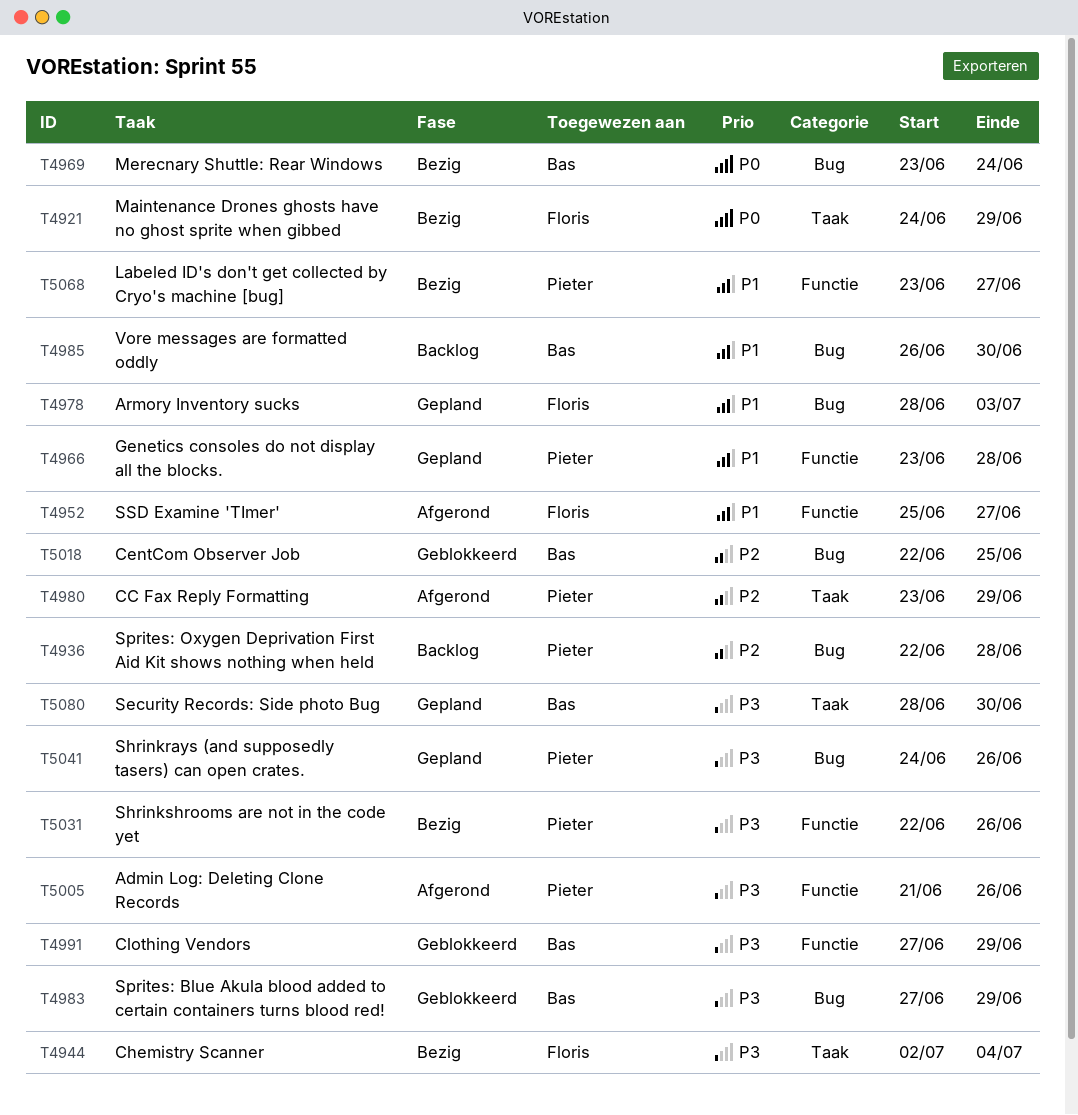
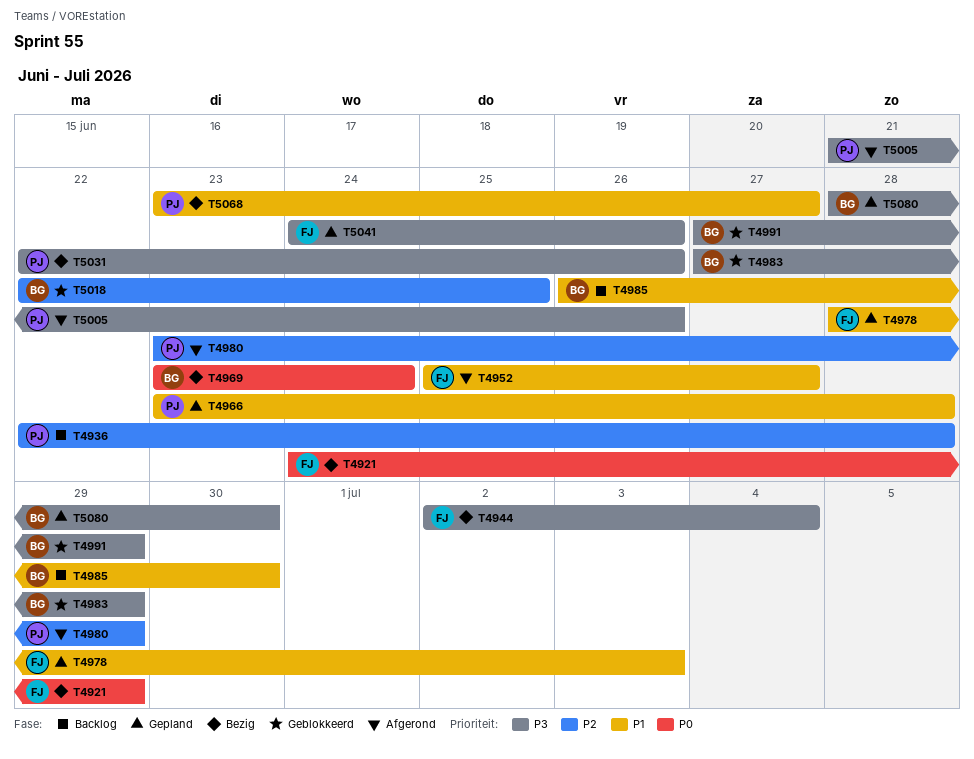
T5041, owner: Pieter -> Floris

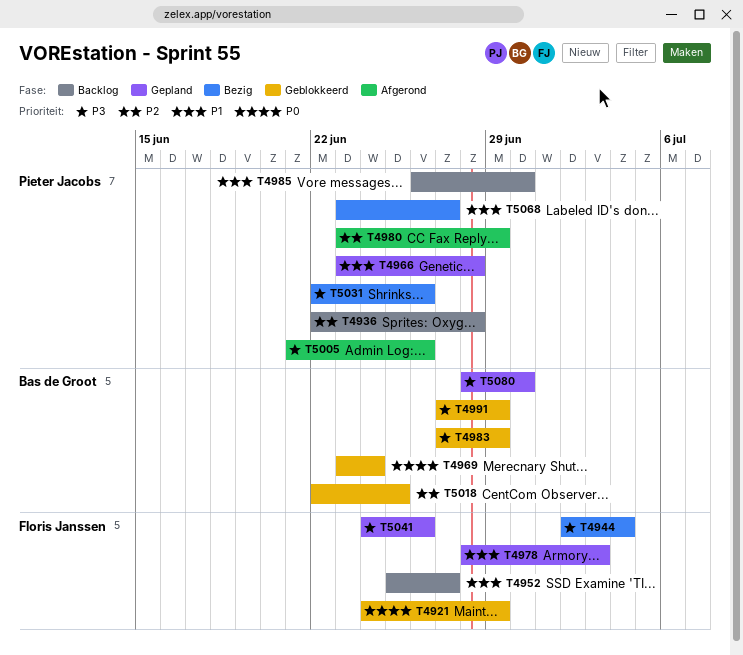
T4921, status: Bezig -> Geblokkeerd
T4952, status: Afgerond -> Backlog
T4969, status: Bezig -> Geblokkeerd
T4985, owner: Bas de Groot -> Pieter Jacobs

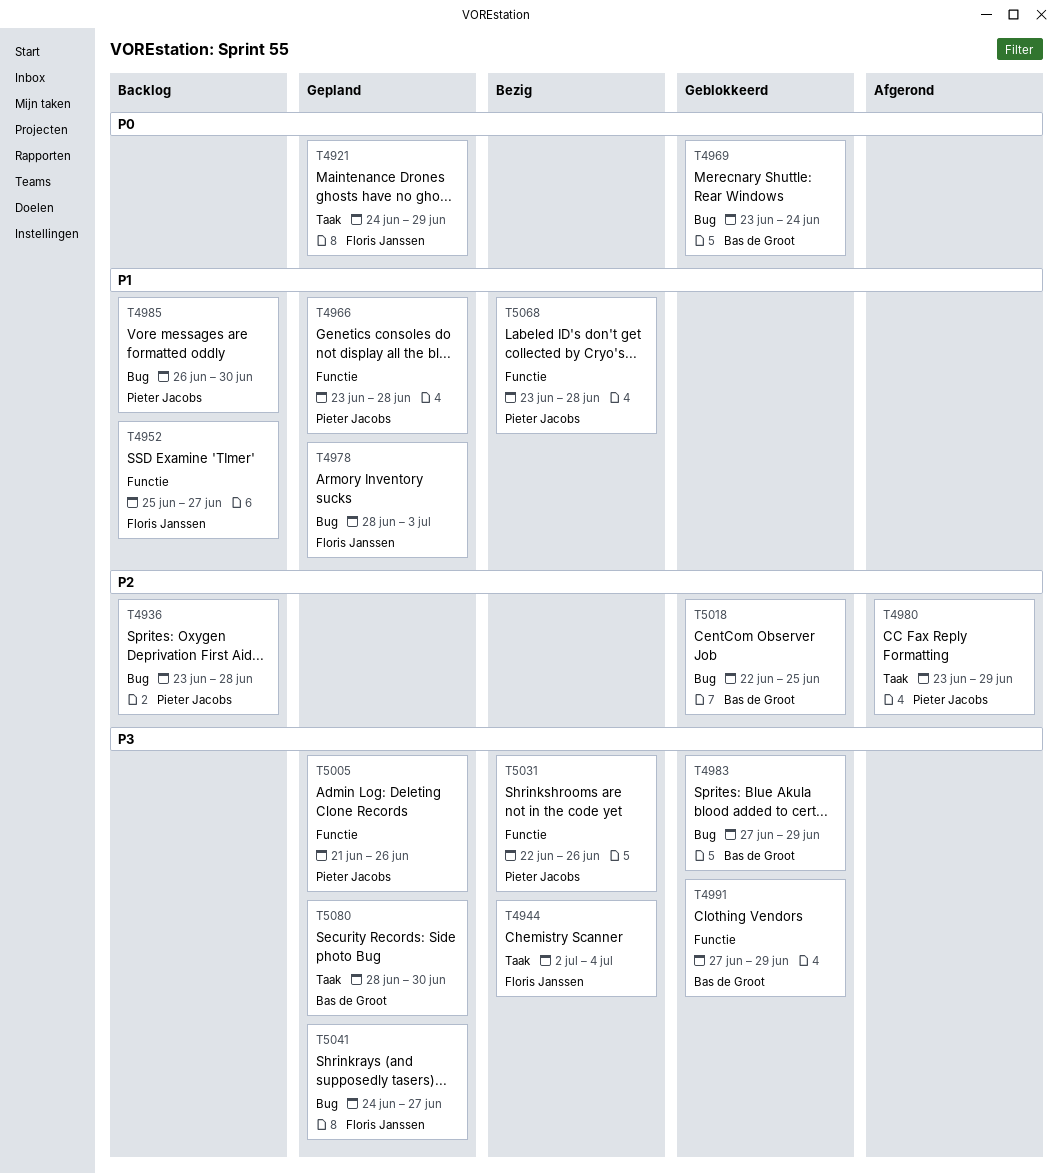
T4921, status: Geblokkeerd -> Gepland
T4936, start: Jun 22 -> Jun 23
T5005, status: Afgerond -> Gepland
T5041, due: Jun 26 -> Jun 27
T5068, due: Jun 27 -> Jun 28

